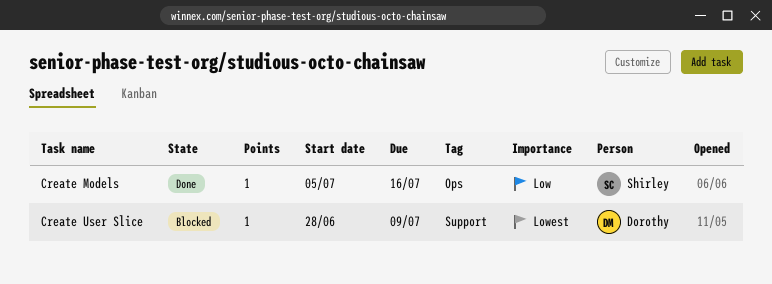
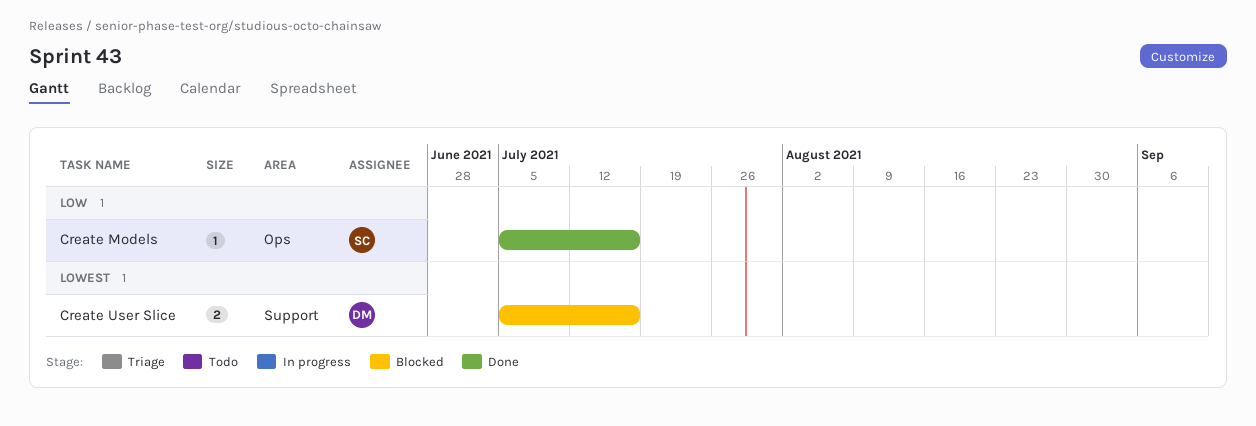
Create User Slice, estimate: 1 -> 2
Create User Slice, start: Jun 28 -> Jul 5
Create User Slice, due: Jul 9 -> Jul 16

